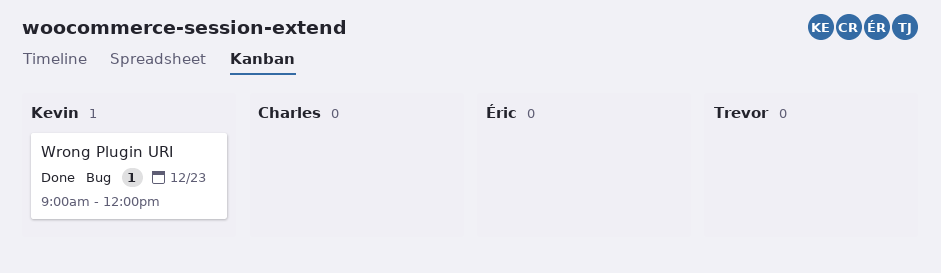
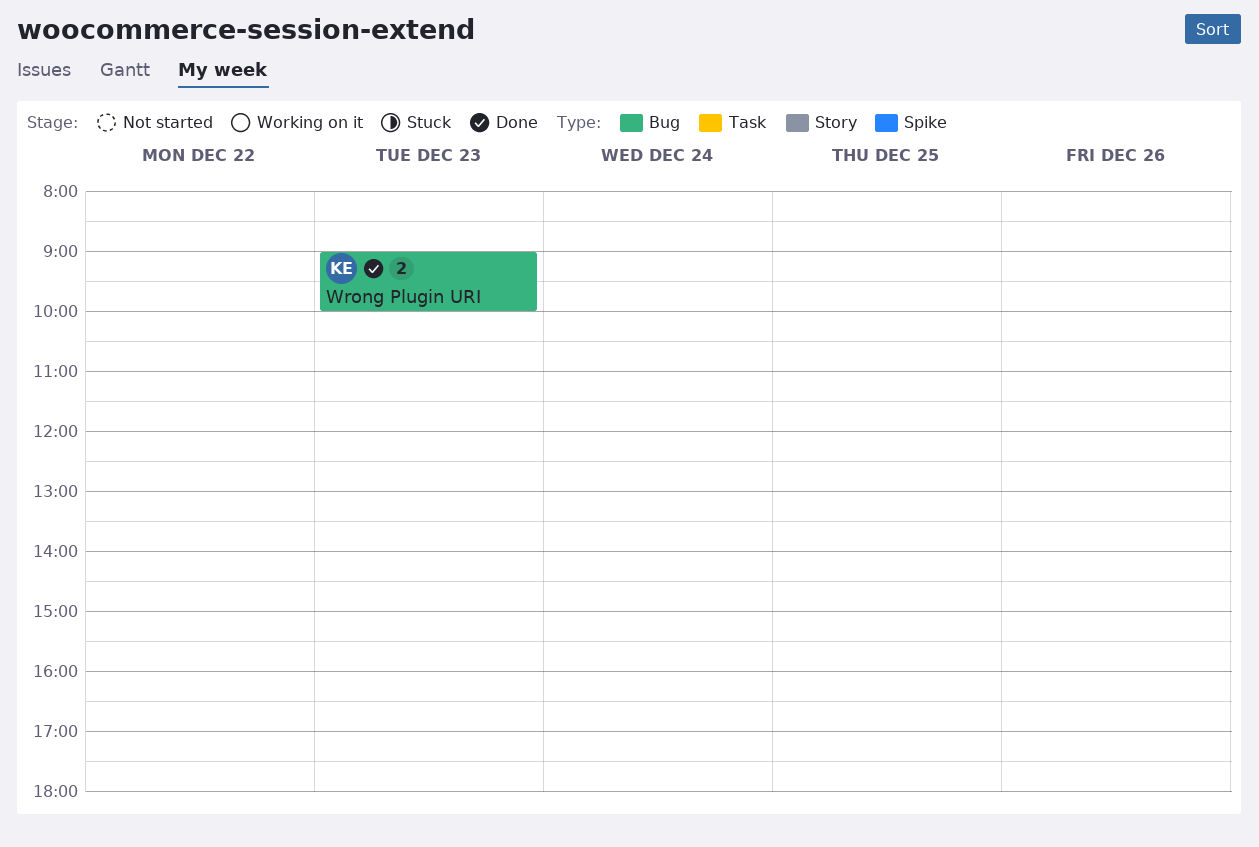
Wrong Plugin URI, estimate: 1 -> 2
Wrong Plugin URI, ends: 12:00 -> 10:00

